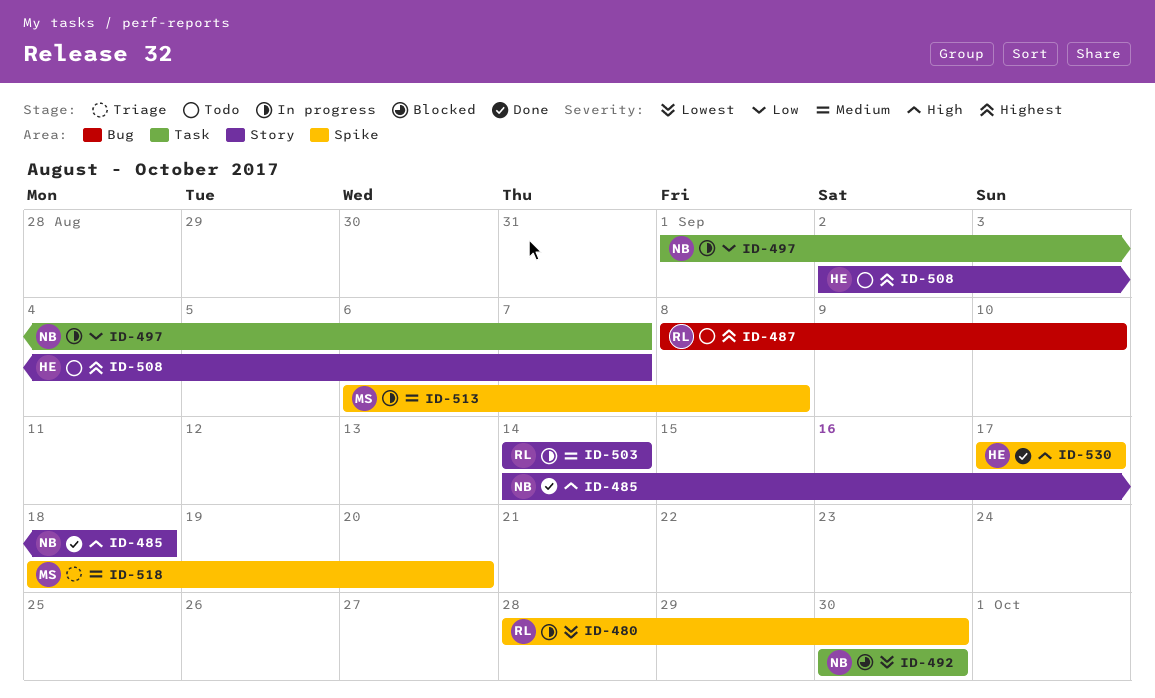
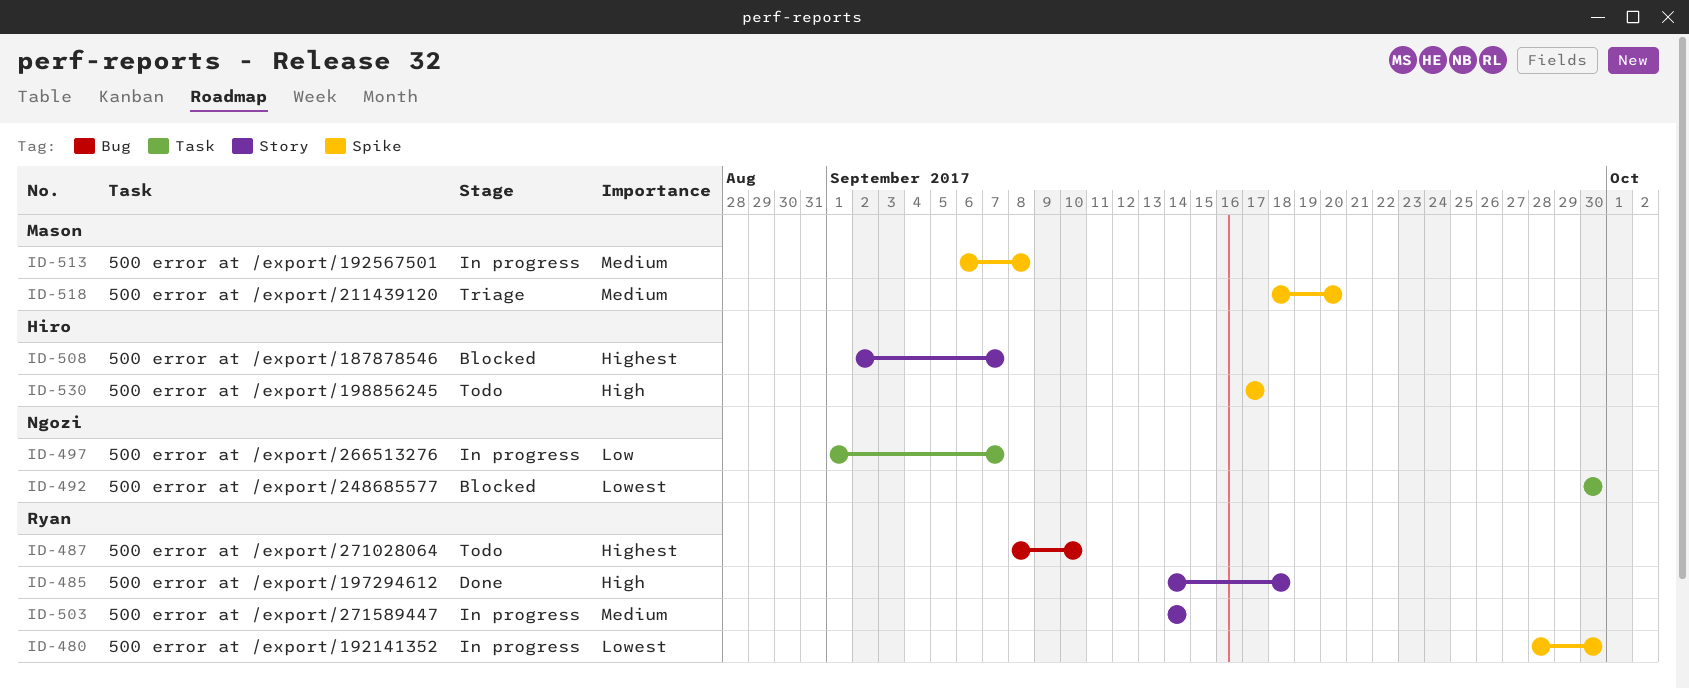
ID-485, owner: Ngozi -> Ryan
ID-508, status: Todo -> Blocked
ID-530, status: Done -> Todo

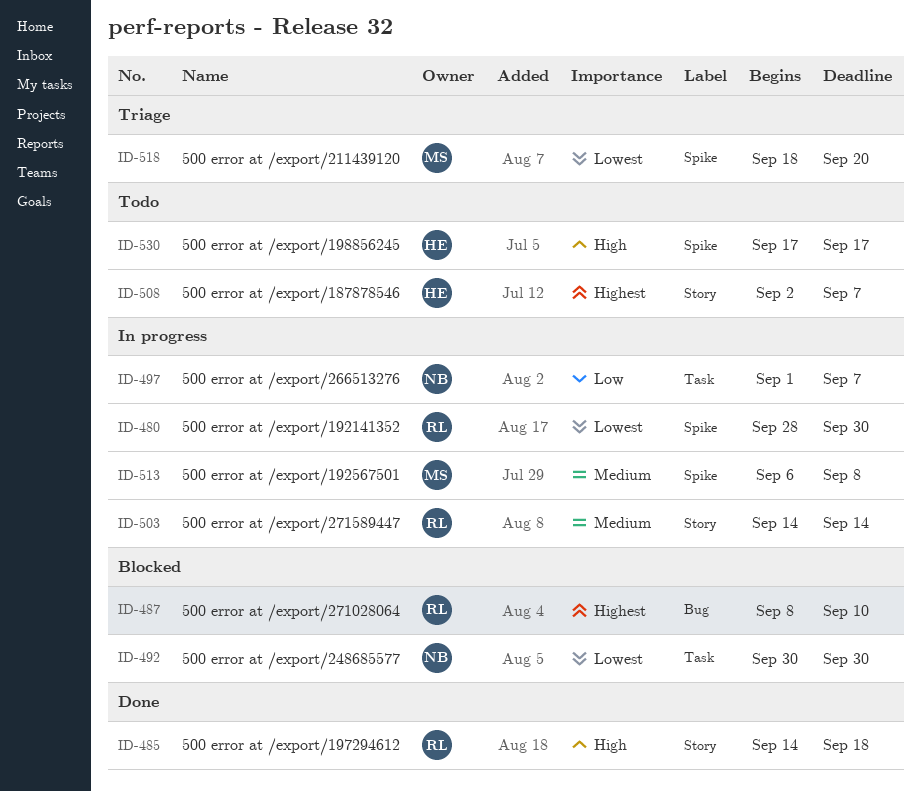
ID-487, status: Todo -> Blocked
ID-508, status: Blocked -> Todo
ID-518, priority: Medium -> Lowest

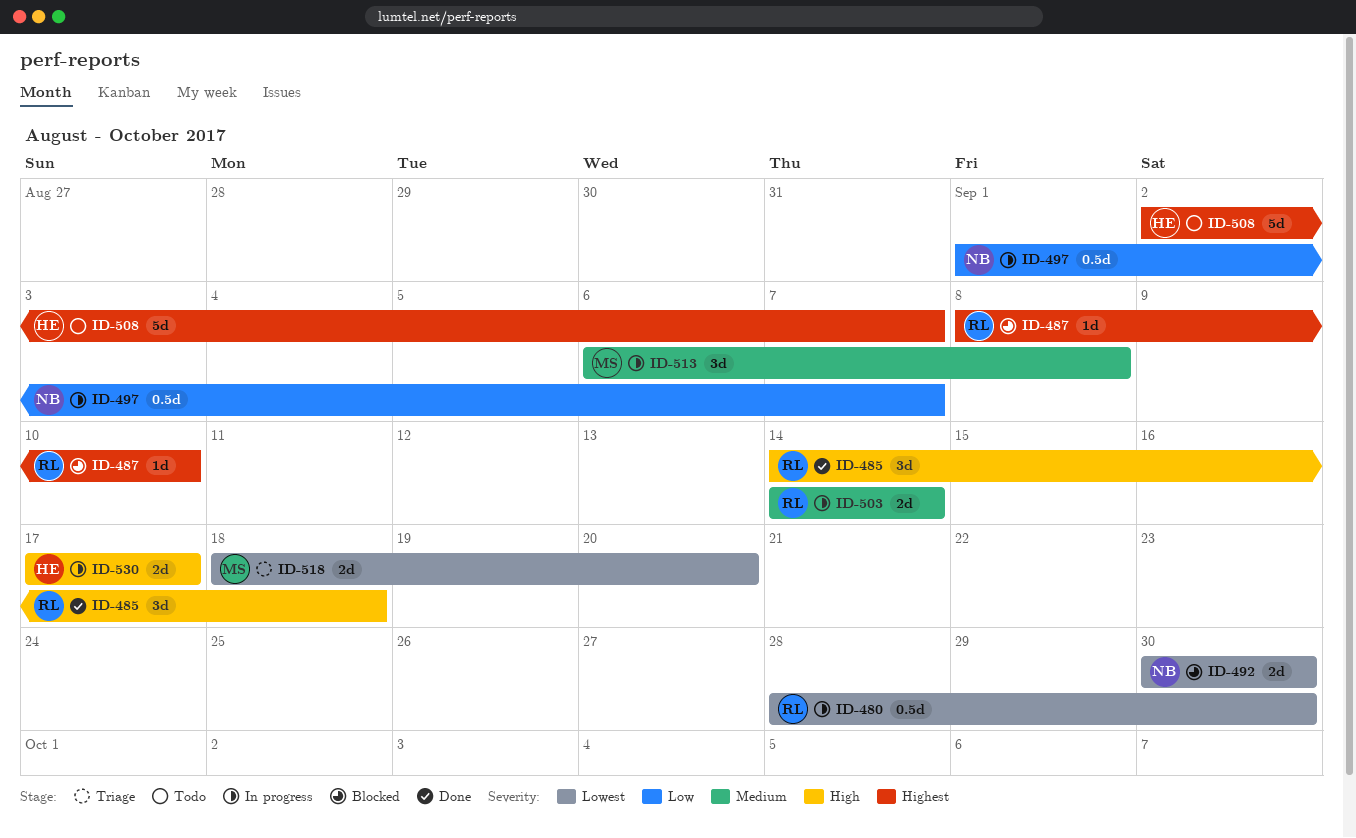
ID-530, status: Todo -> In progress

